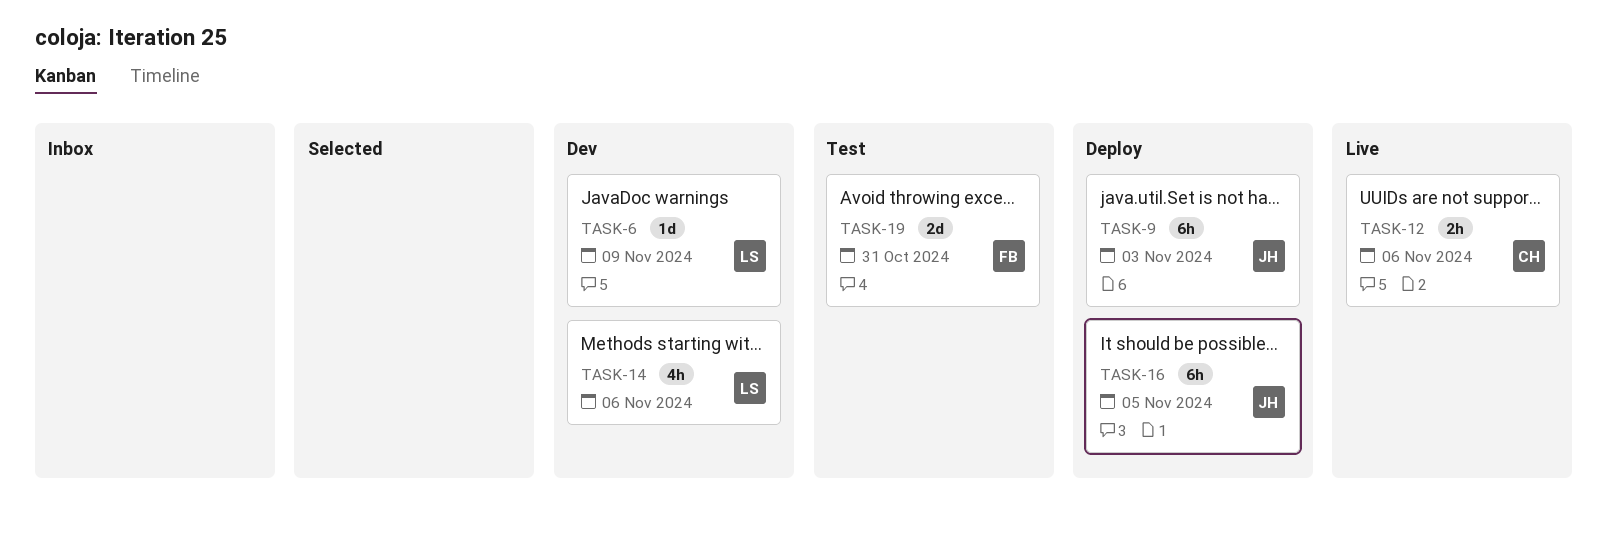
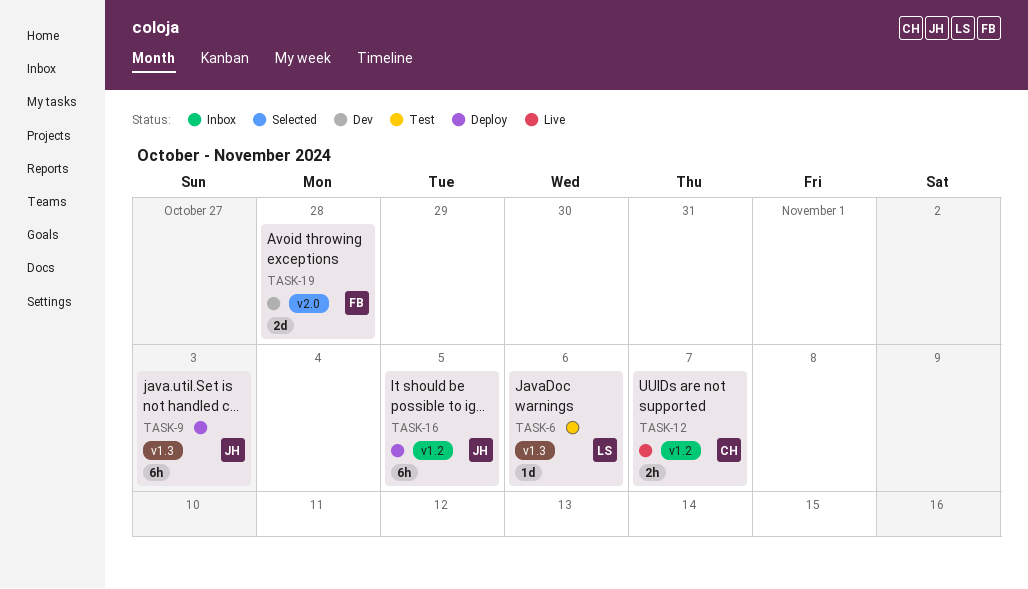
TASK-6, status: Dev -> Test
TASK-6, due: Nov 9 -> Nov 6
TASK-12, due: Nov 6 -> Nov 7
TASK-14: present -> none
TASK-19, status: Test -> Dev
TASK-19, due: Oct 31 -> Oct 28

